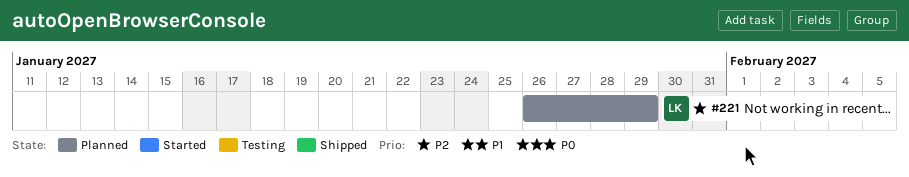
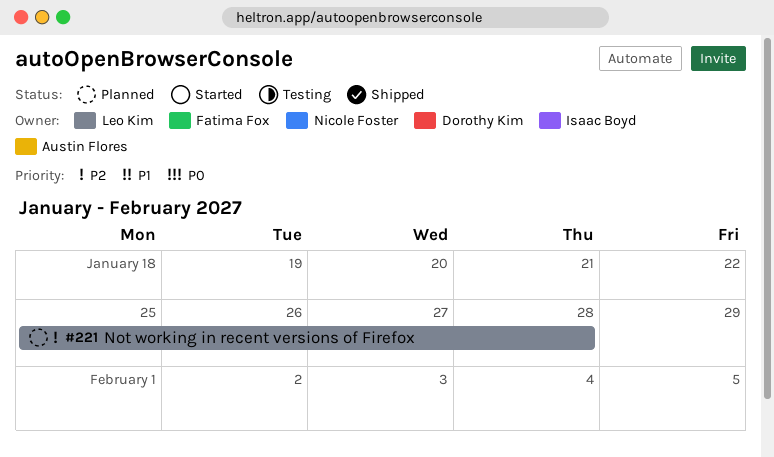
#221, start: Jan 26 -> Jan 25
#221, due: Jan 29 -> Jan 28

